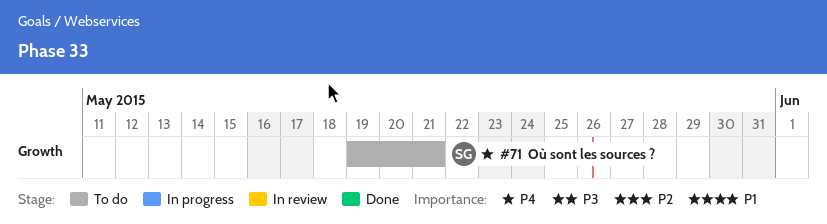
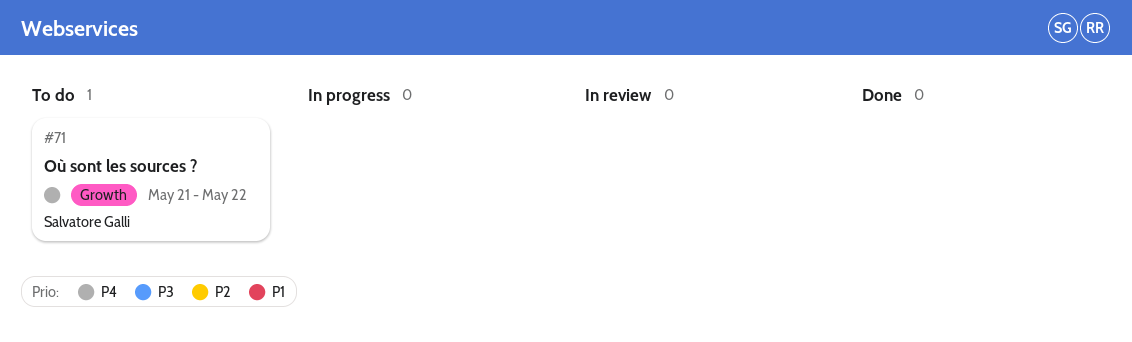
#71, start: May 19 -> May 21
#71, due: May 21 -> May 22

